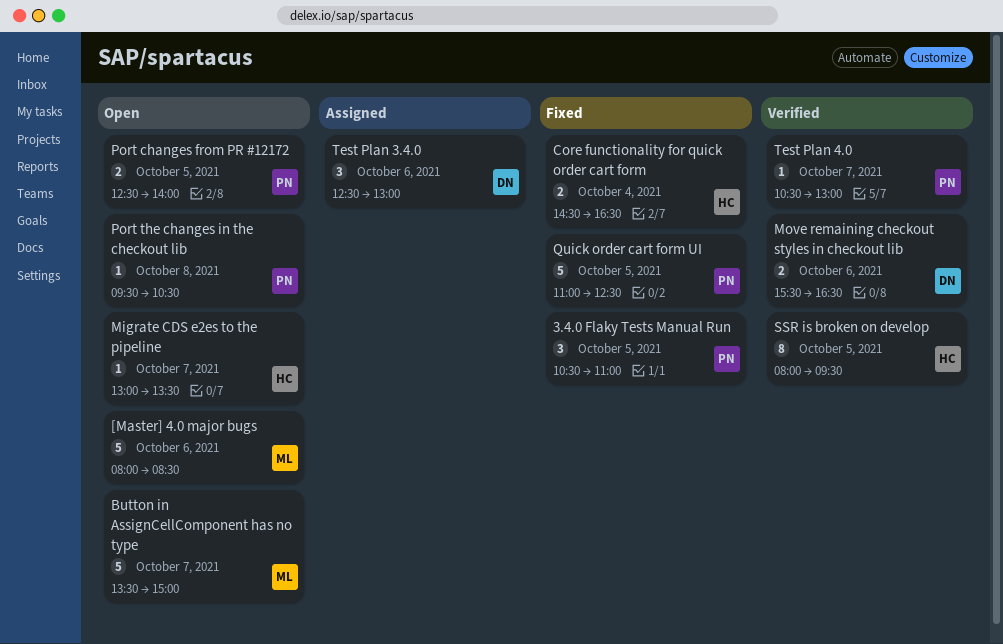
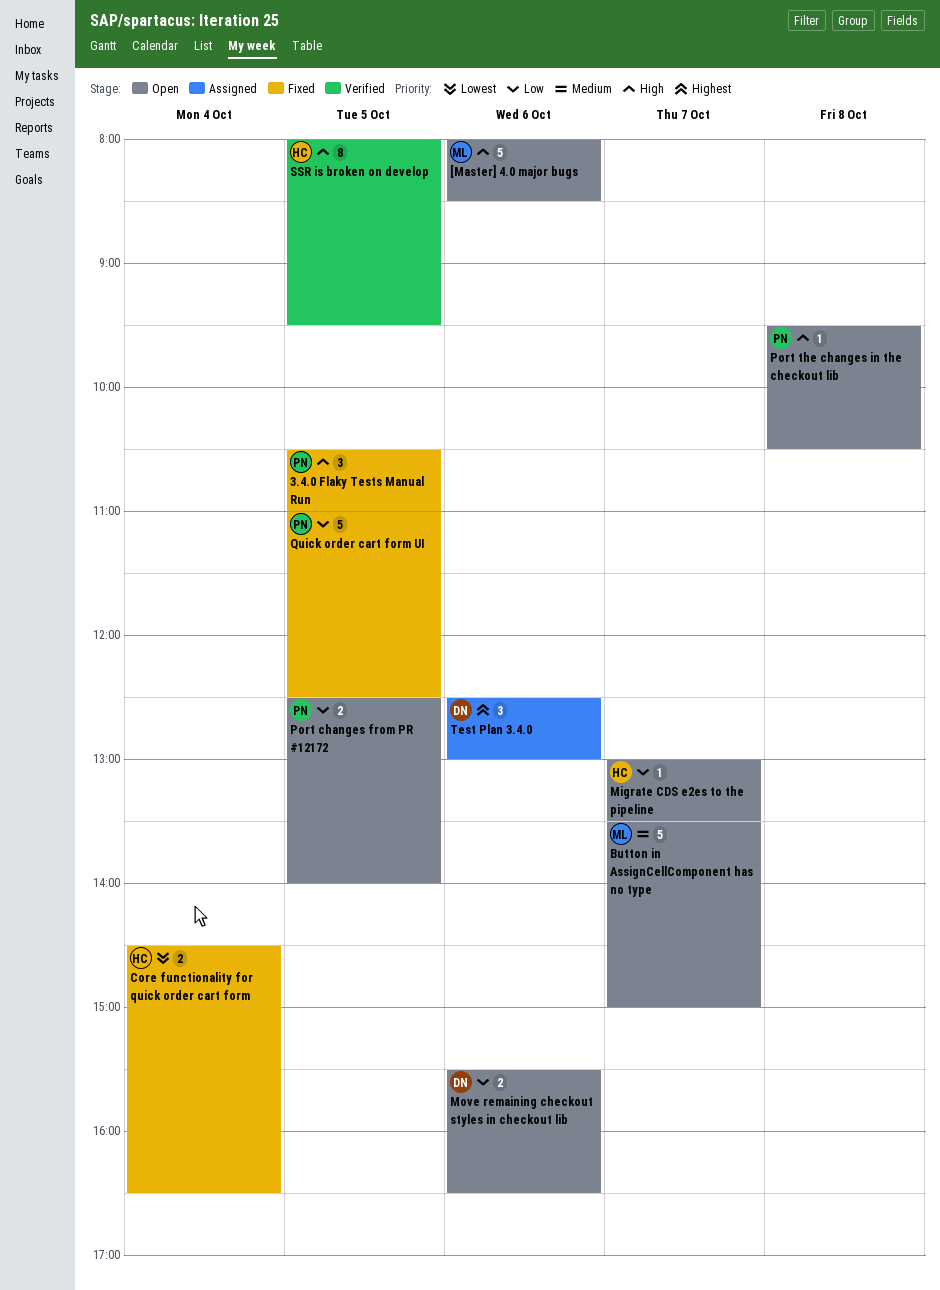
Move remaining checkout styles in checkout lib, status: Verified -> Open
Test Plan 4.0: present -> none

